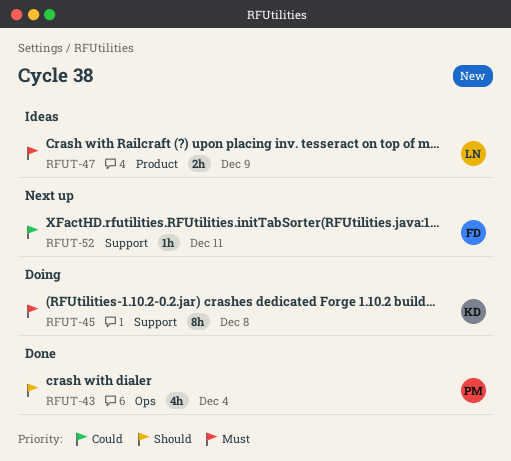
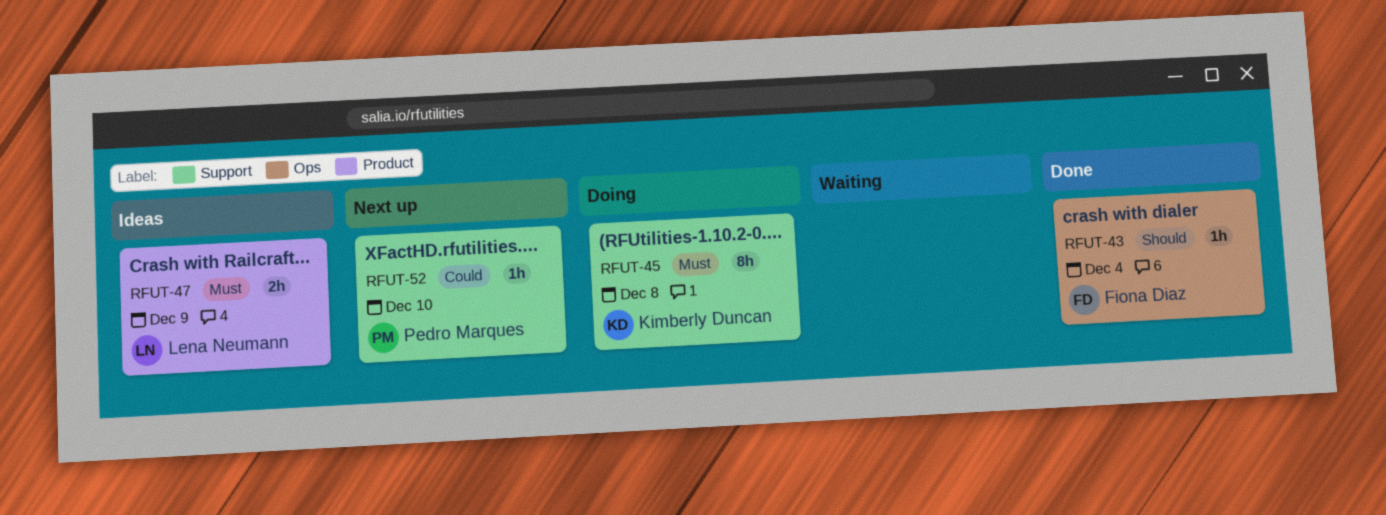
RFUT-43, owner: Pedro Marques -> Fiona Diaz
RFUT-43, estimate: 4h -> 1h
RFUT-52, owner: Fiona Diaz -> Pedro Marques
RFUT-52, due: Dec 11 -> Dec 10

